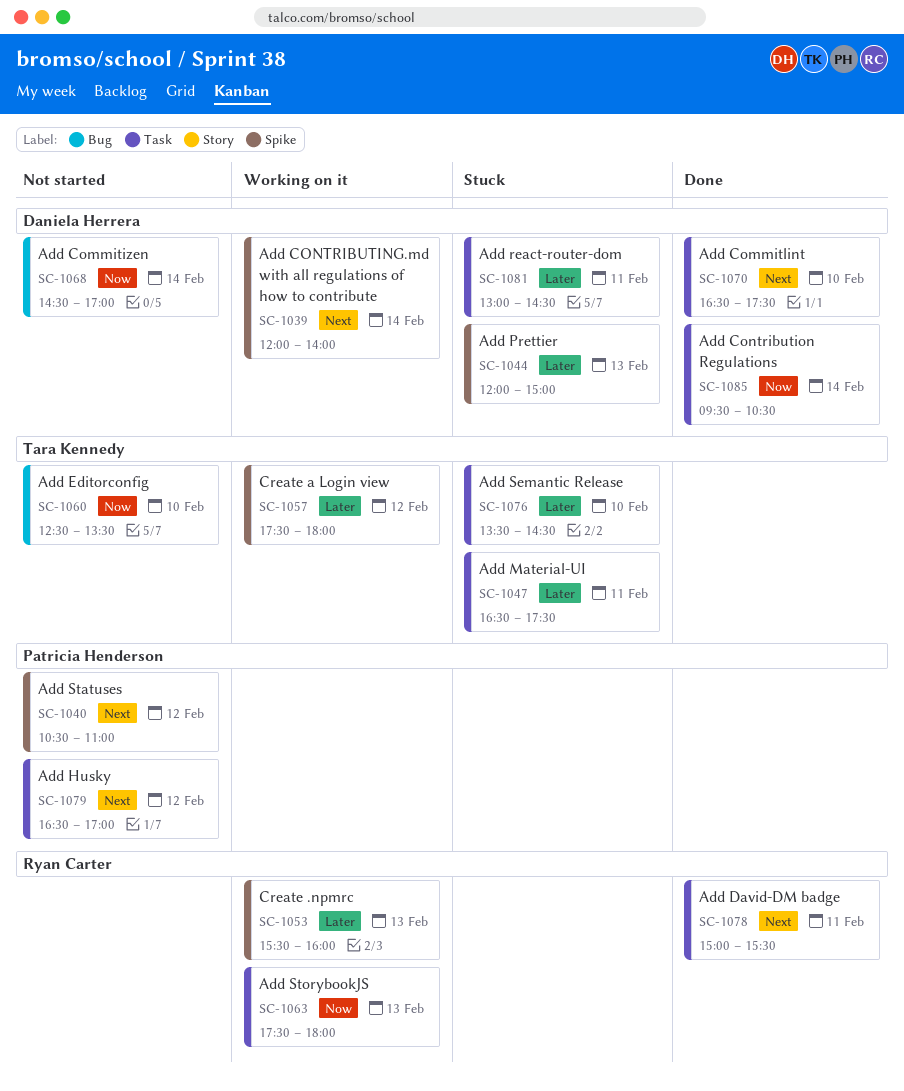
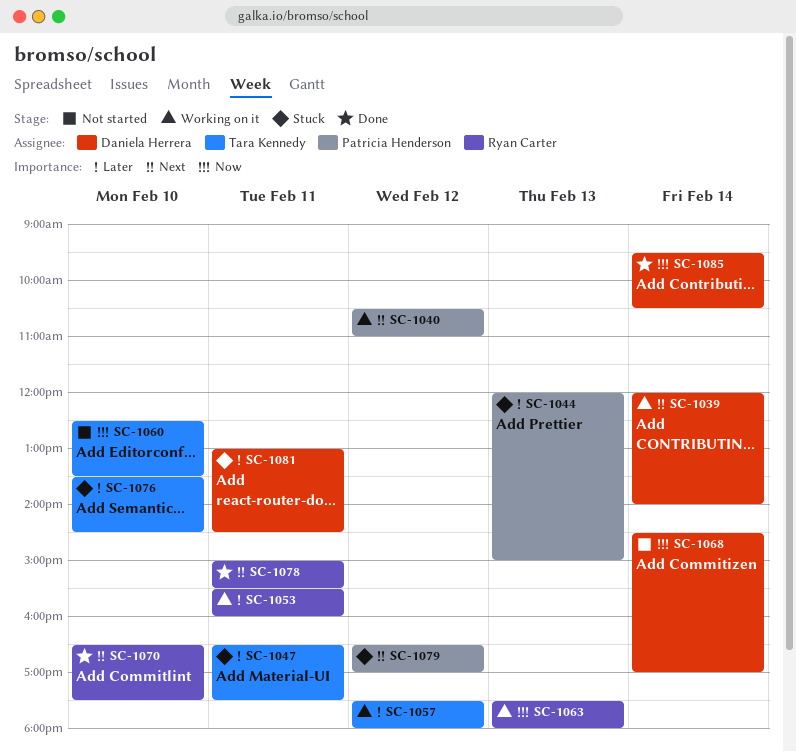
SC-1040, status: Not started -> Working on it
SC-1044, owner: Daniela Herrera -> Patricia Henderson
SC-1053, day: Feb 13 -> Feb 11
SC-1070, owner: Daniela Herrera -> Ryan Carter
SC-1079, status: Not started -> Stuck

